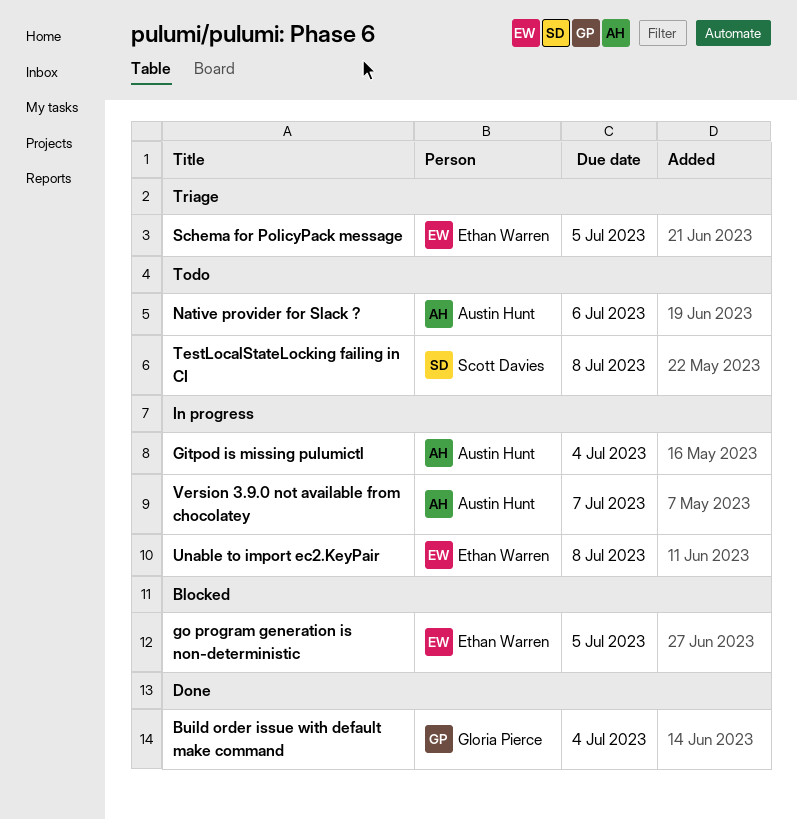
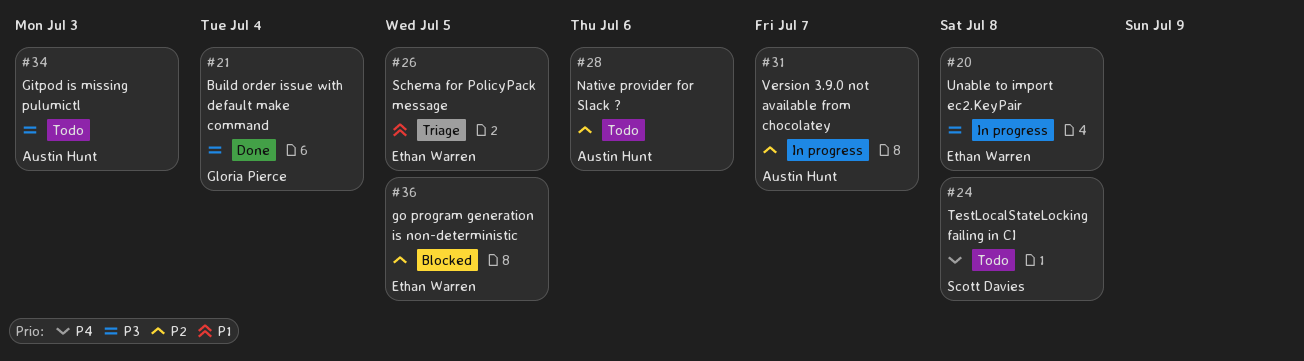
Gitpod is missing pulumictl, status: In progress -> Todo
Gitpod is missing pulumictl, due: Jul 4 -> Jul 3

